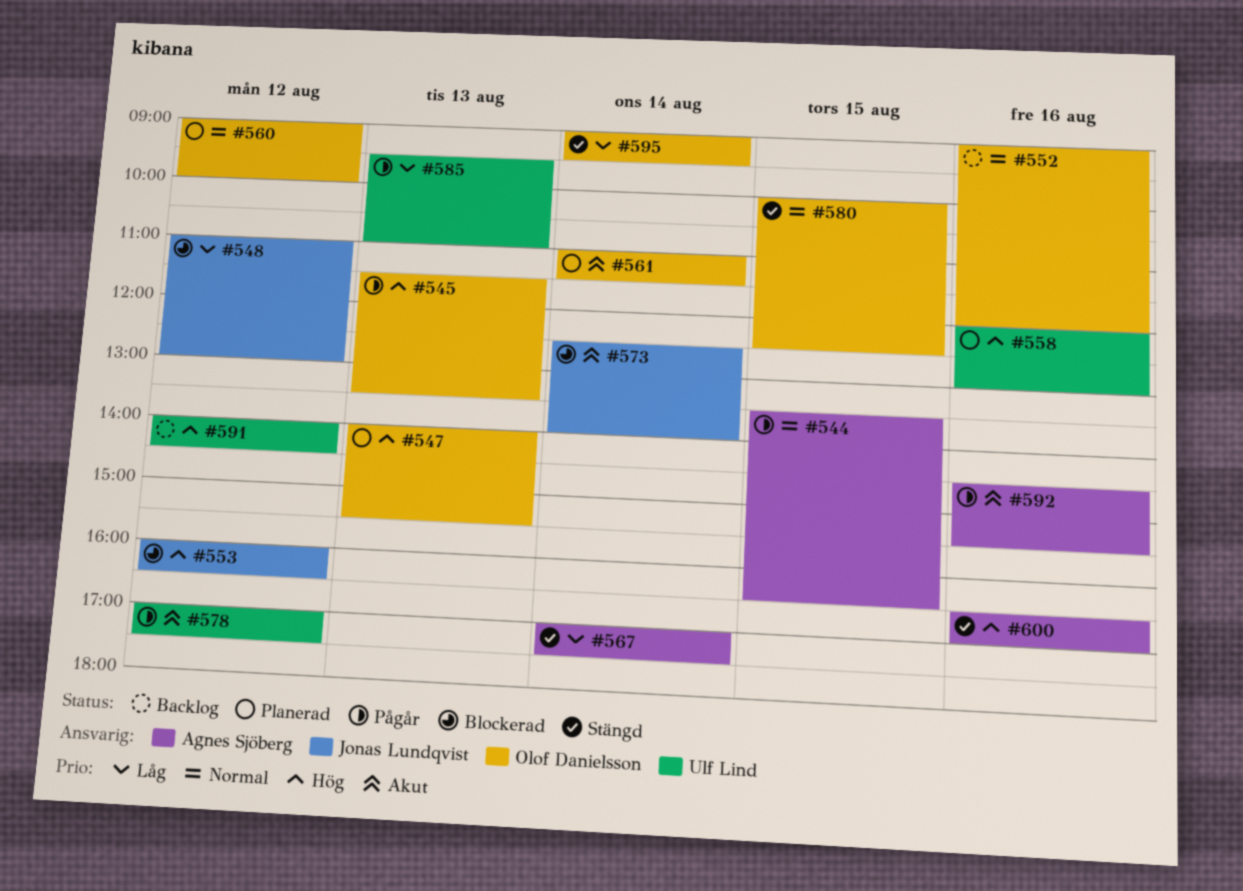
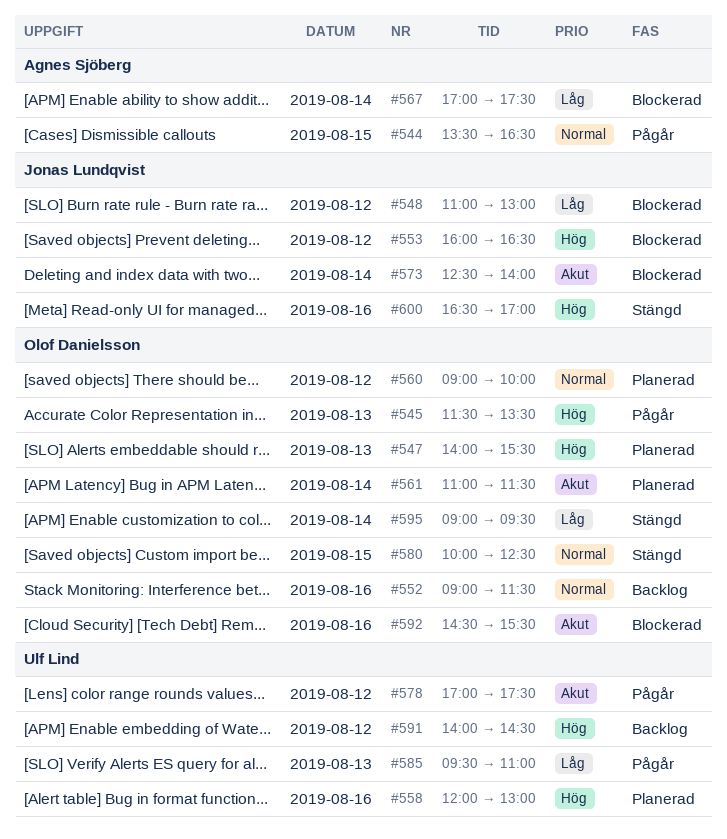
#552, ends: 12:00 -> 11:30
#567, status: Stängd -> Blockerad
#592, status: Pågår -> Blockerad
#592, owner: Agnes Sjöberg -> Olof Danielsson
#600, owner: Agnes Sjöberg -> Jonas Lundqvist

